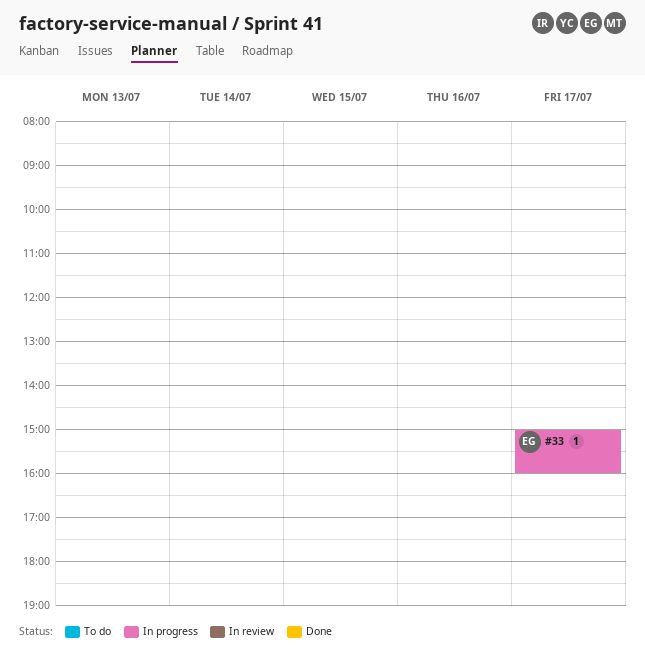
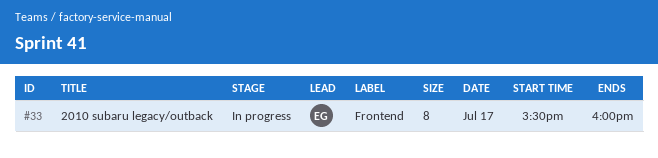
#33, estimate: 1 -> 8
#33, begins: 15:00 -> 15:30

